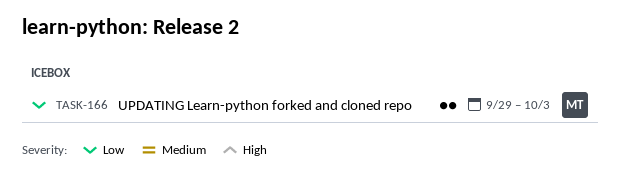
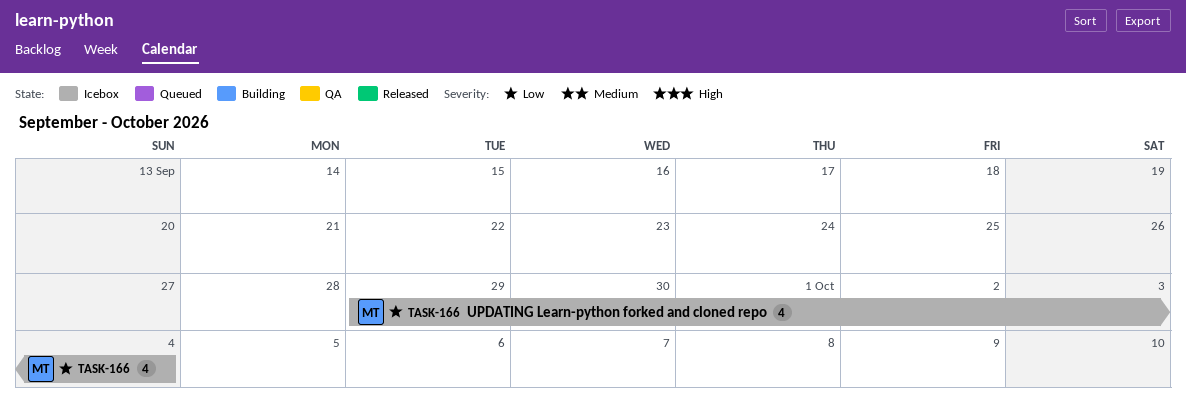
TASK-166, estimate: 2 -> 4
TASK-166, due: Oct 3 -> Oct 4

